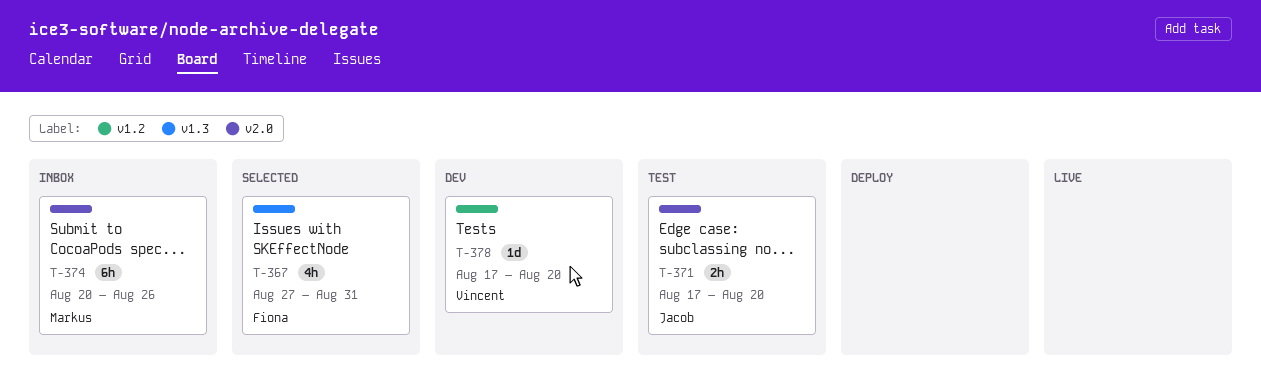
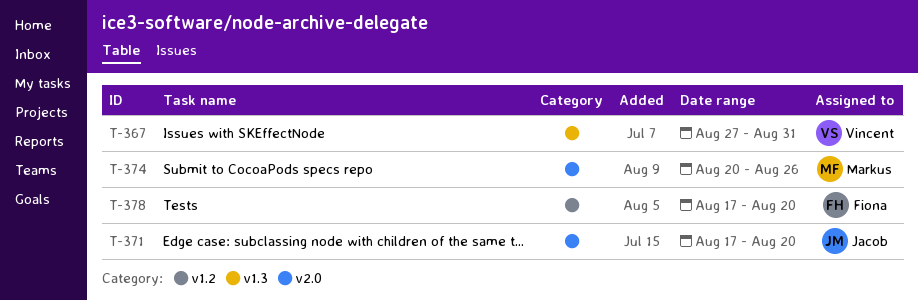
T-367, owner: Fiona -> Vincent
T-378, owner: Vincent -> Fiona

